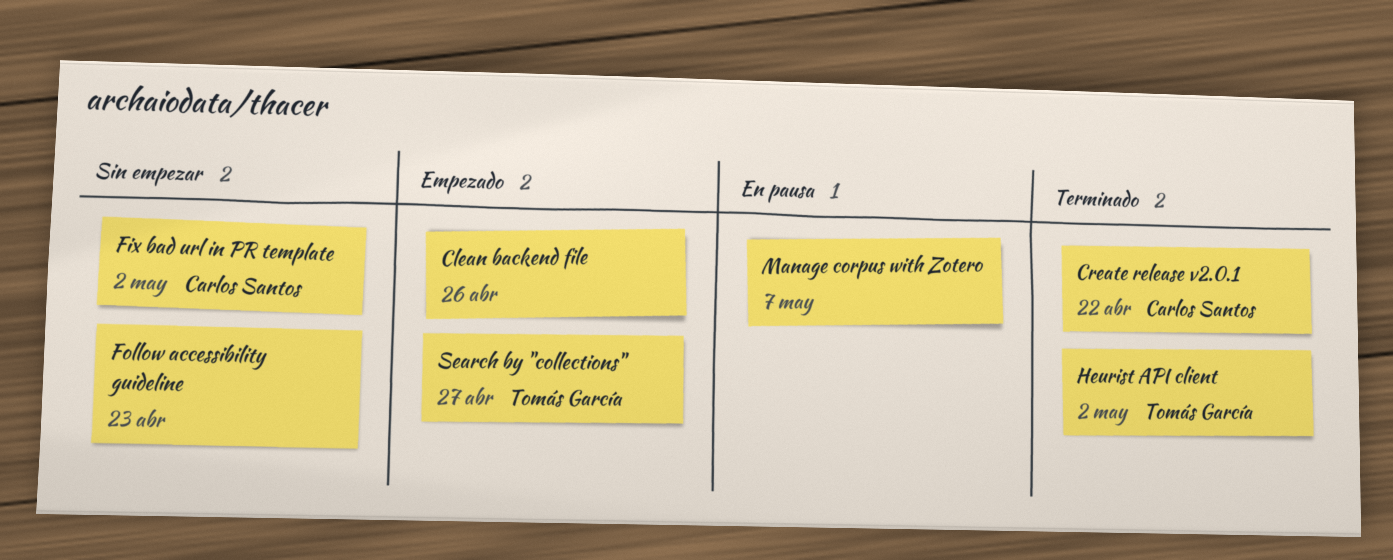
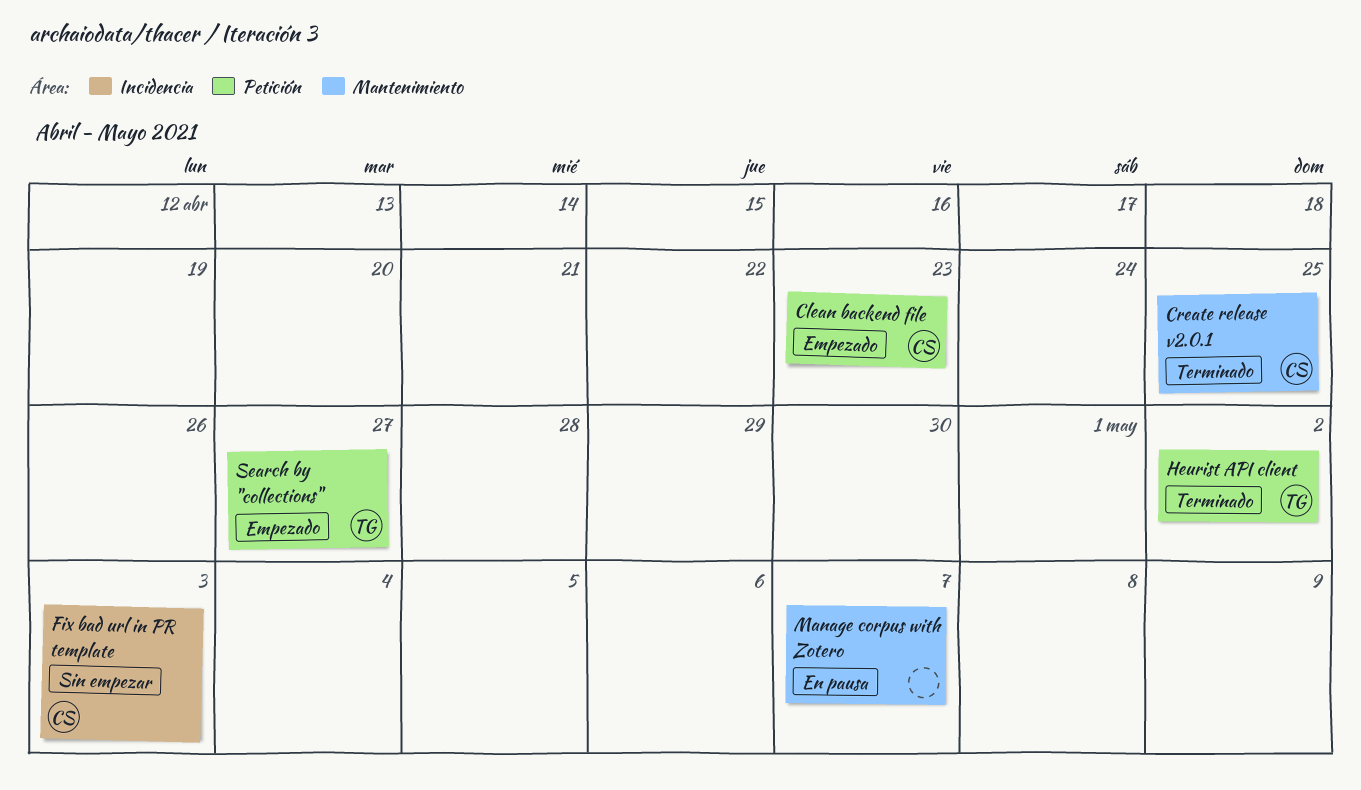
Clean backend file, owner: none -> Carlos Santos
Clean backend file, due: Apr 26 -> Apr 23
Create release v2.0.1, due: Apr 22 -> Apr 25
Fix bad url in PR template, due: May 2 -> May 3
Follow accessibility guideline: present -> none

